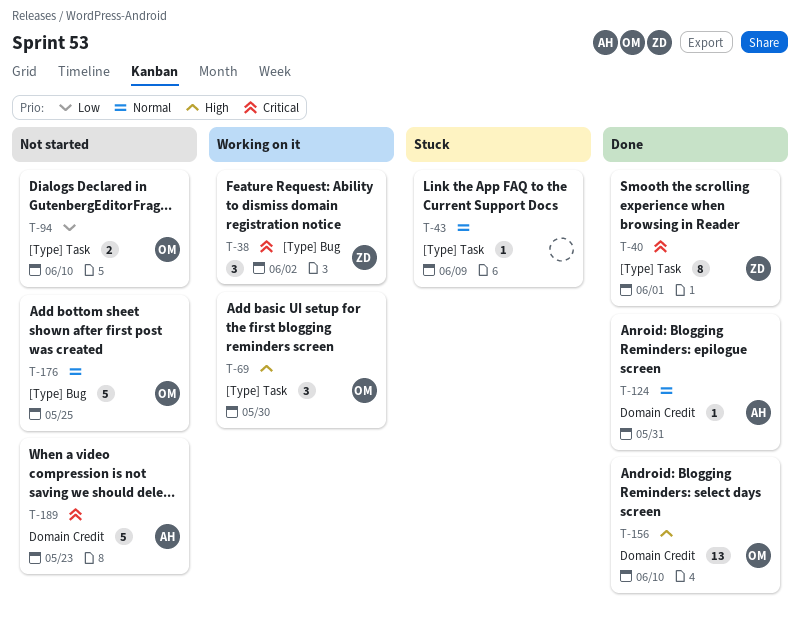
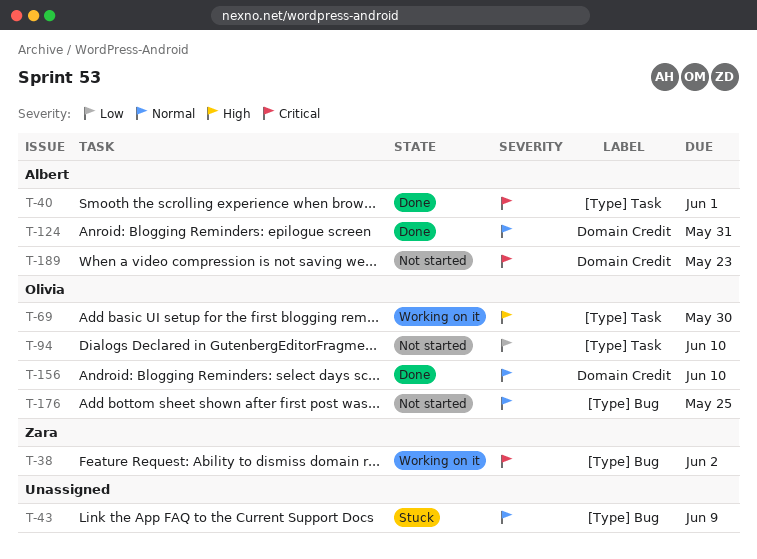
T-40, owner: Zara -> Albert
T-43, label: [Type] Task -> [Type] Bug
T-156, priority: High -> Normal

